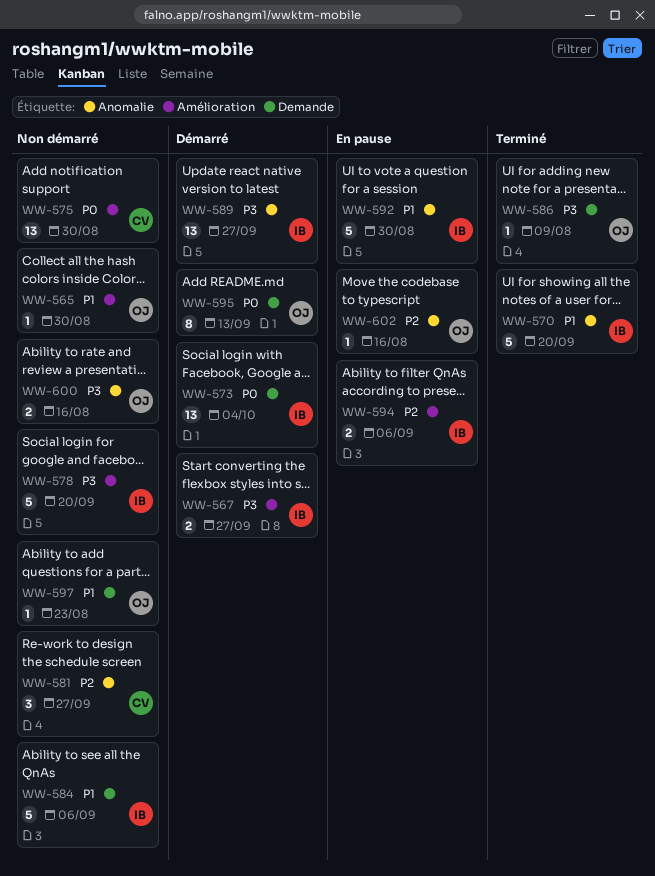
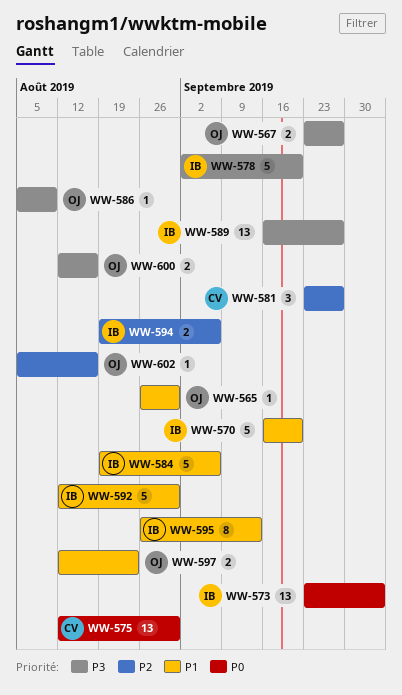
WW-567, owner: IB -> OJ
WW-595, owner: OJ -> IB
WW-595, priority: P0 -> P1
WW-597, estimate: 1 -> 2

